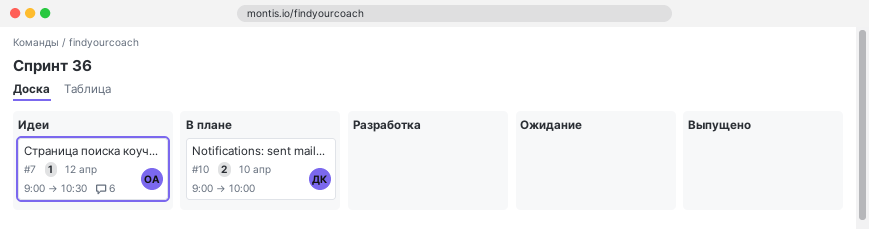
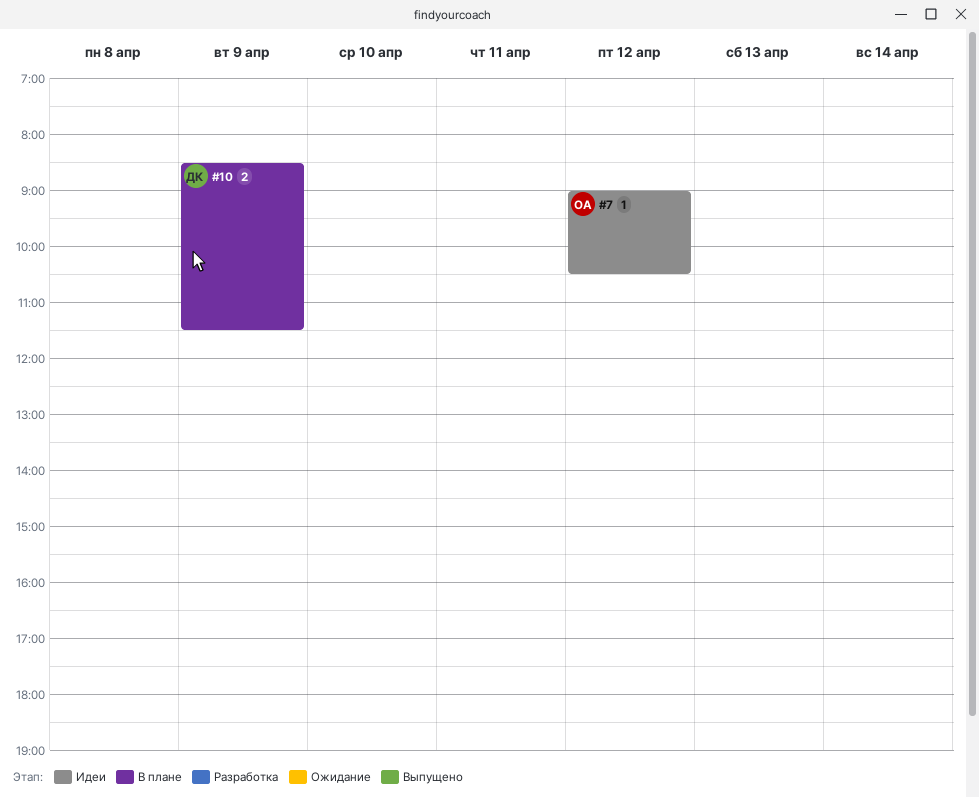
#10, day: Apr 10 -> Apr 9
#10, begins: 09:00 -> 08:30
#10, ends: 10:00 -> 11:30

